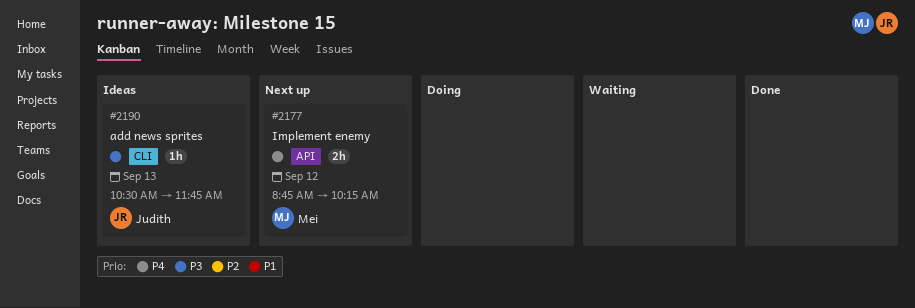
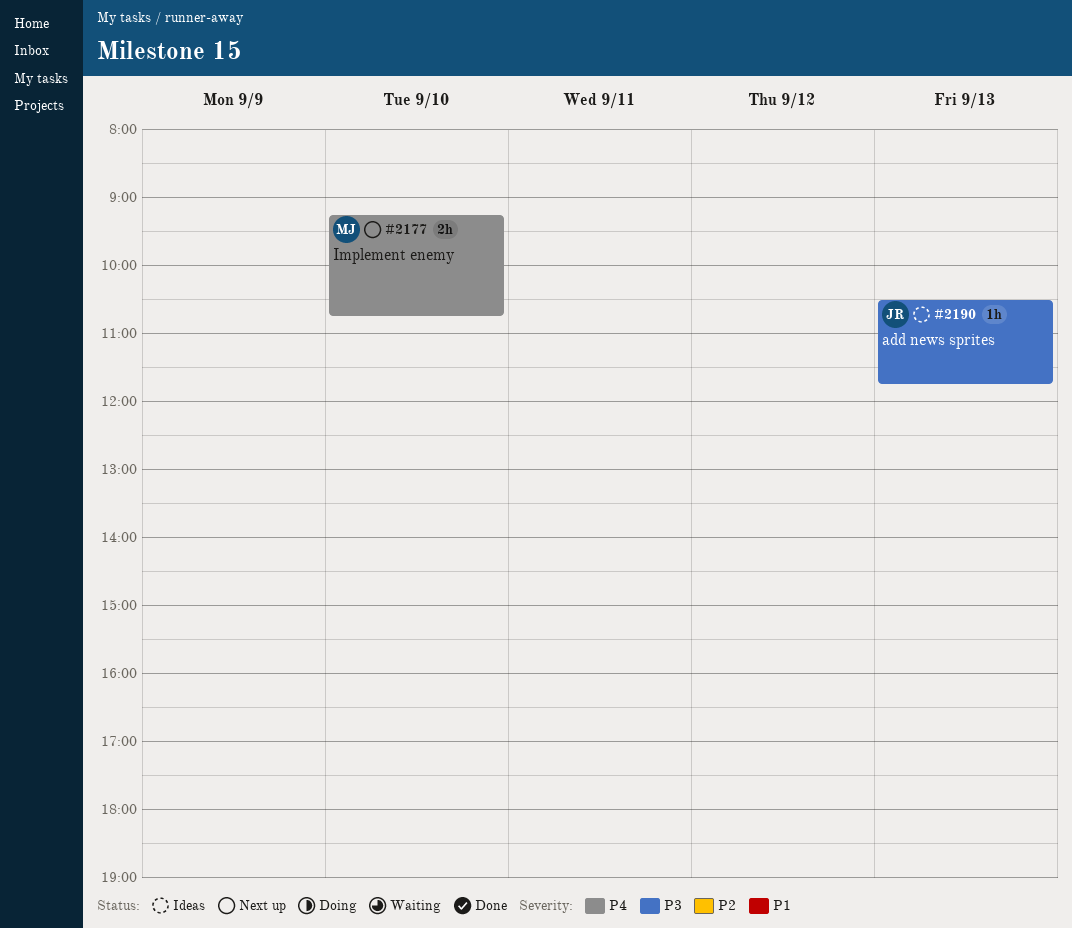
#2177, day: Sep 12 -> Sep 10
#2177, begins: 08:45 -> 09:15
#2177, ends: 10:15 -> 10:45

